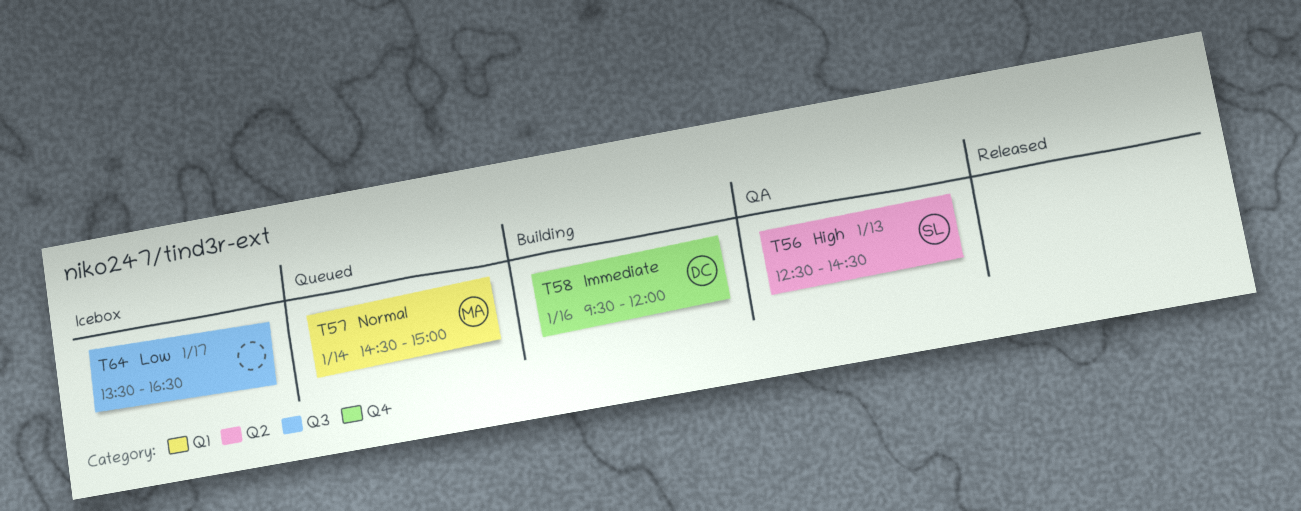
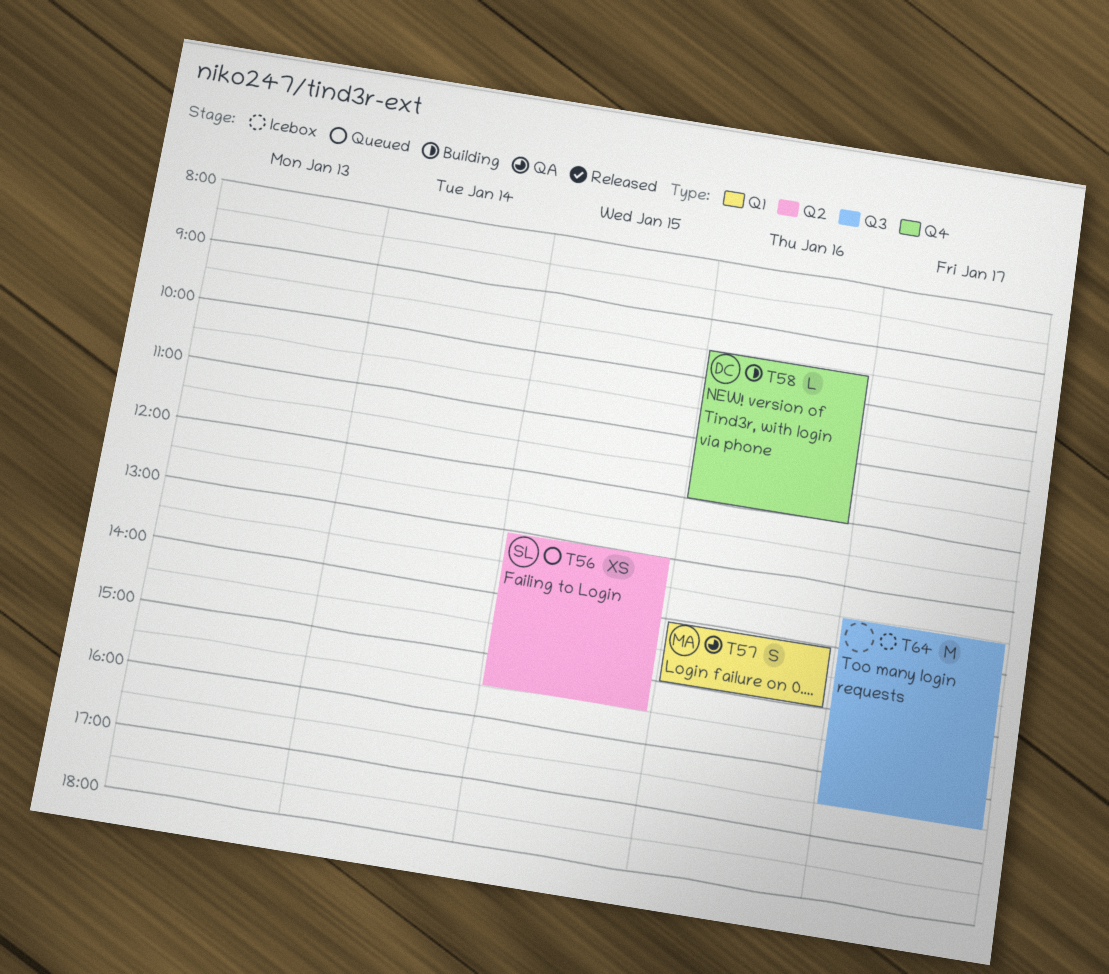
T56, status: QA -> Queued
T56, day: Jan 13 -> Jan 15
T56, begins: 12:30 -> 13:00
T56, ends: 14:30 -> 15:30
T57, status: Queued -> QA
T57, day: Jan 14 -> Jan 16
T57, begins: 14:30 -> 14:00

